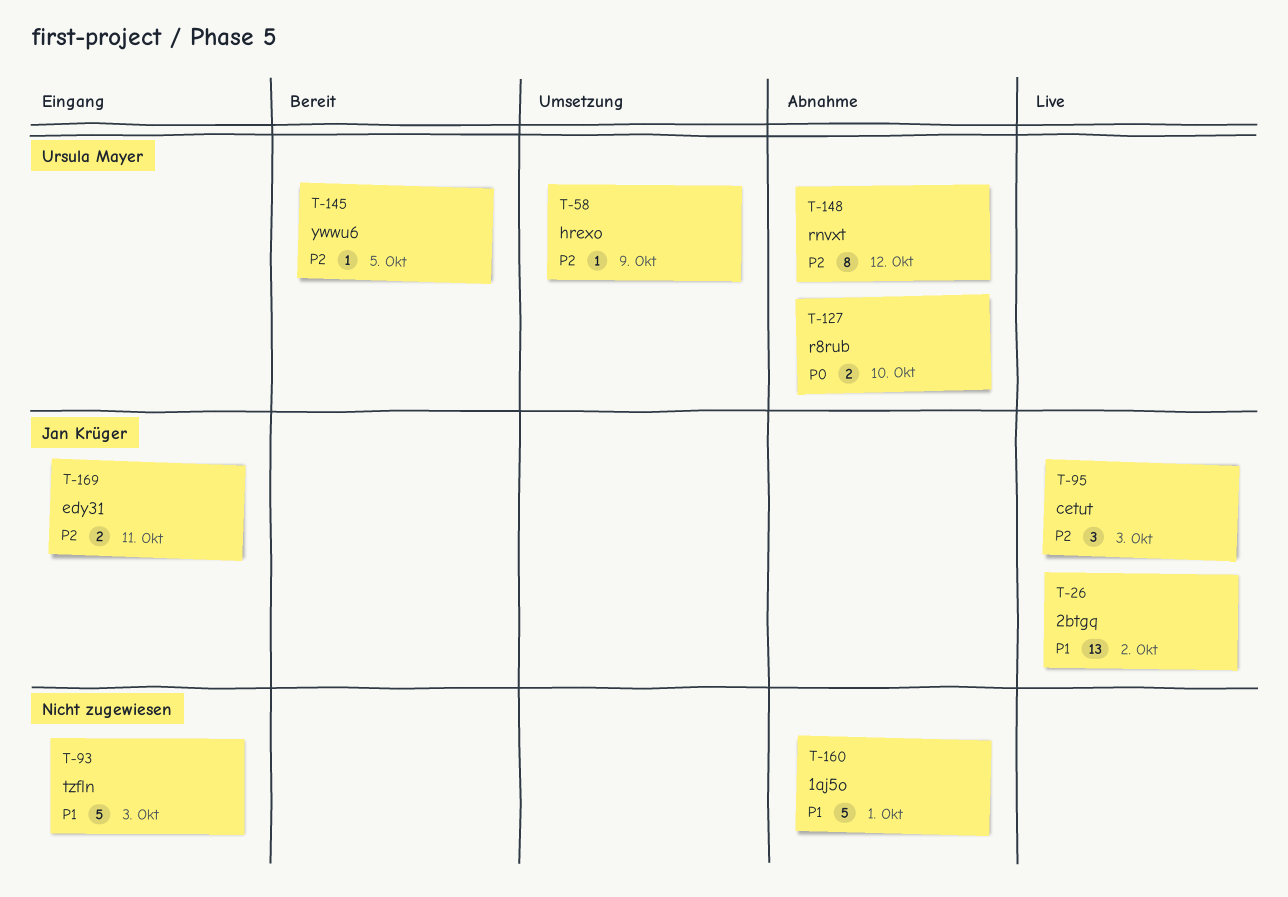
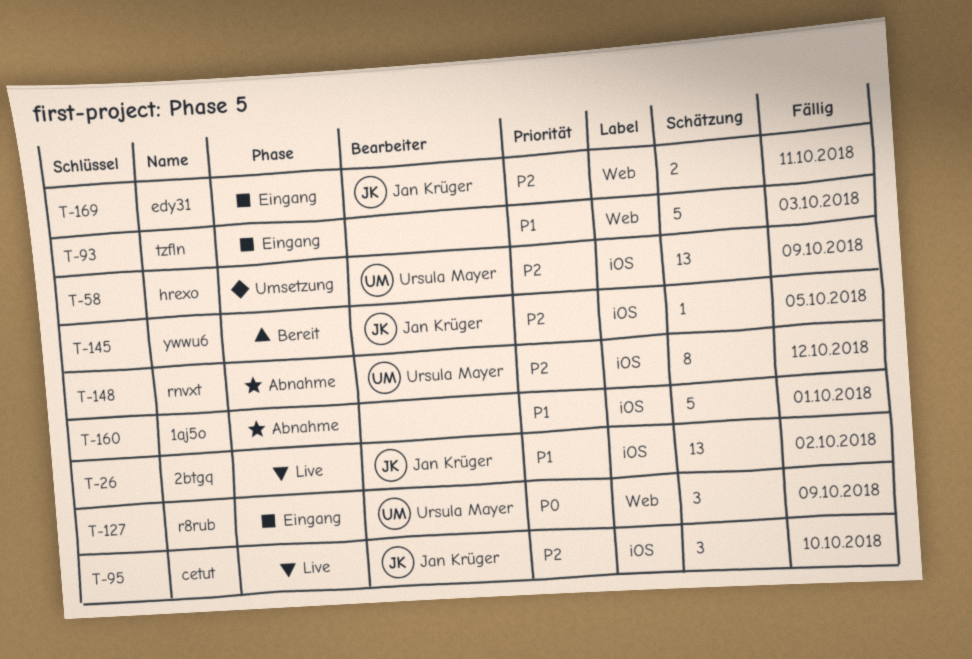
T-58, estimate: 1 -> 13
T-95, due: Oct 3 -> Oct 10
T-127, status: Abnahme -> Eingang
T-127, estimate: 2 -> 3
T-127, due: Oct 10 -> Oct 9
T-145, owner: Ursula Mayer -> Jan Krüger

